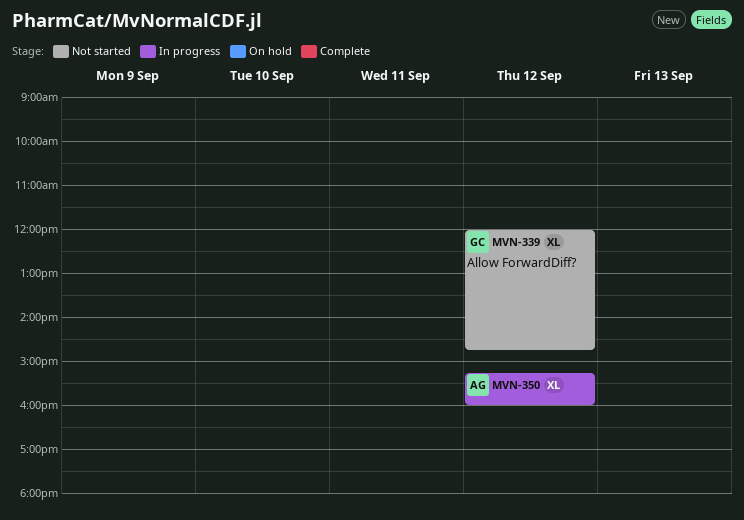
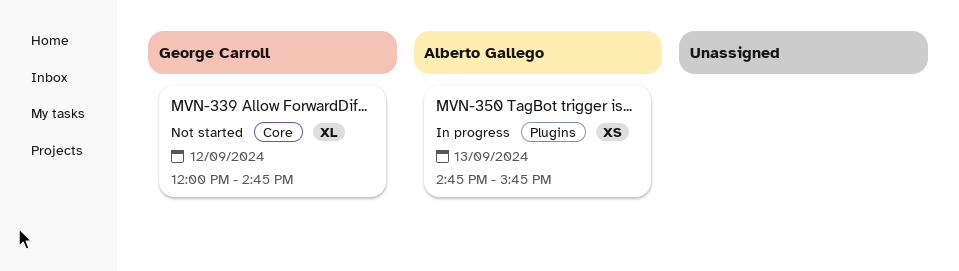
MVN-350, estimate: XL -> XS
MVN-350, day: Sep 12 -> Sep 13
MVN-350, begins: 15:15 -> 14:45
MVN-350, ends: 16:00 -> 15:45

